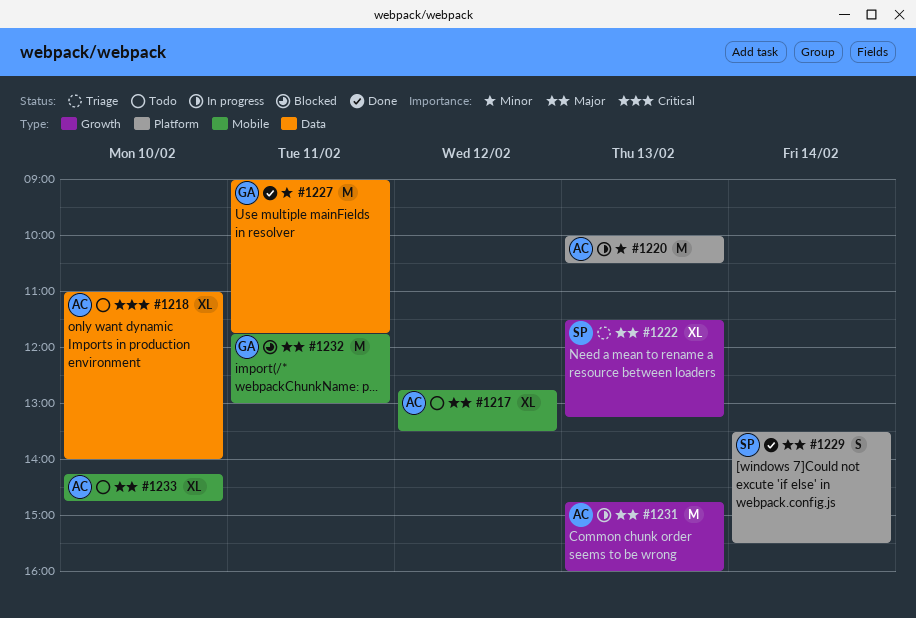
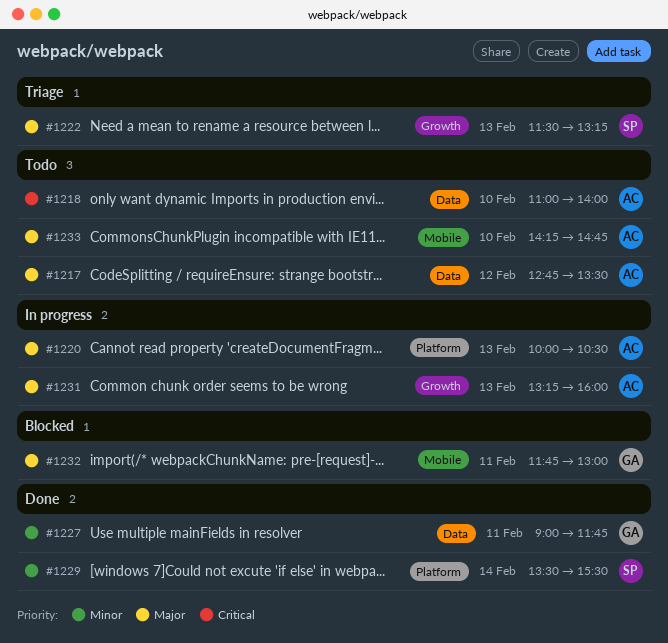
#1217, label: Mobile -> Data
#1220, priority: Minor -> Major
#1229, priority: Major -> Minor
#1231, begins: 14:45 -> 13:15

